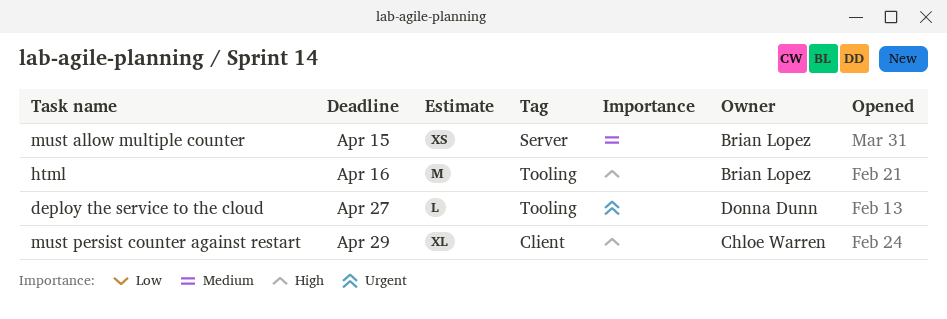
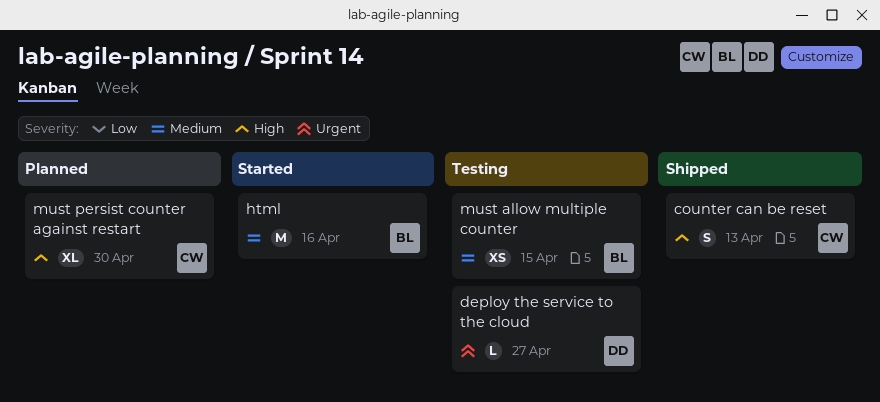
counter can be reset: none -> present
html, priority: High -> Medium
must persist counter against restart, due: Apr 29 -> Apr 30

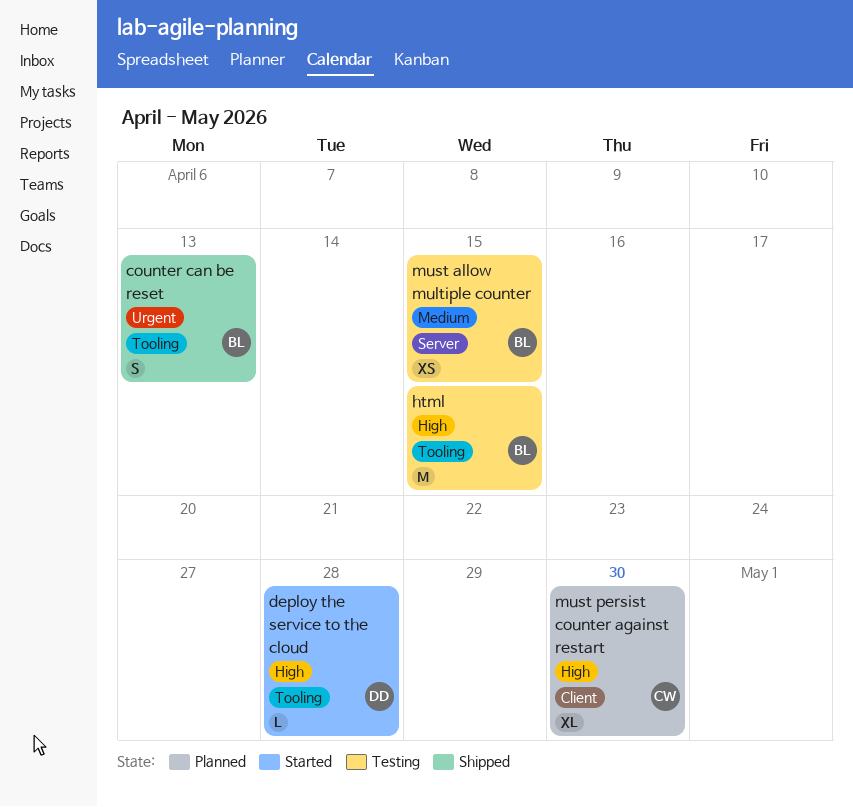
counter can be reset, owner: CW -> BL
counter can be reset, priority: High -> Urgent
deploy the service to the cloud, status: Testing -> Started
deploy the service to the cloud, priority: Urgent -> High
deploy the service to the cloud, due: Apr 27 -> Apr 28
html, status: Started -> Testing
html, priority: Medium -> High
html, due: Apr 16 -> Apr 15

